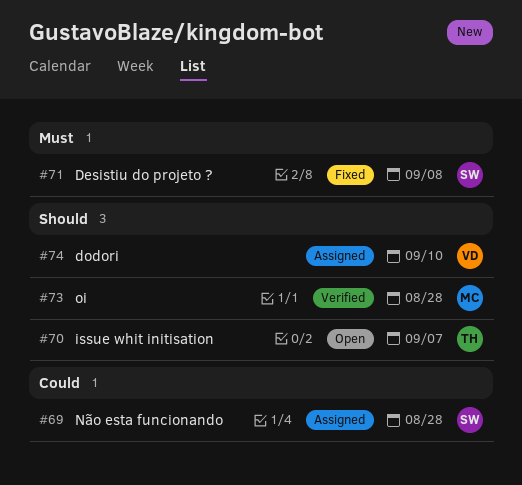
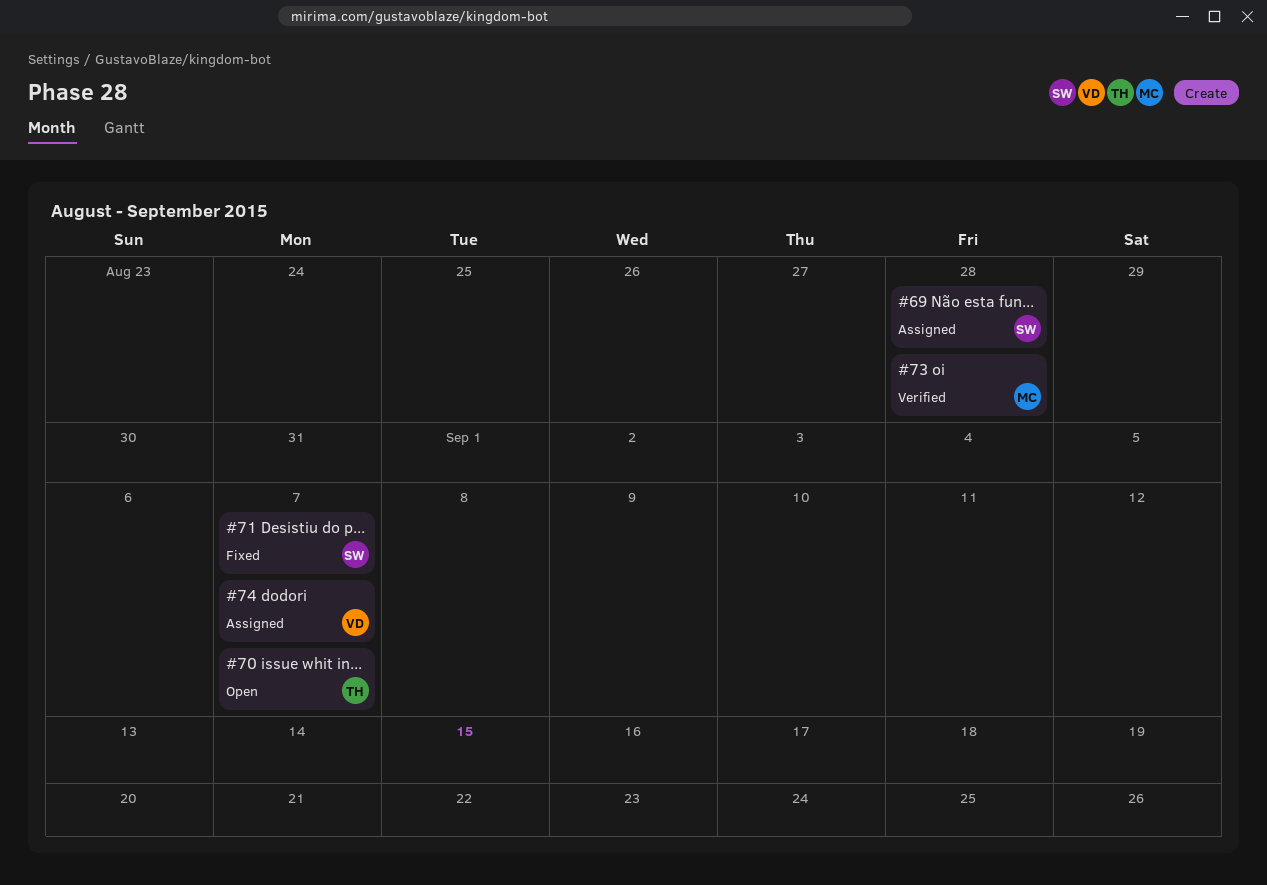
#71, due: Sep 8 -> Sep 7
#74, due: Sep 10 -> Sep 7

